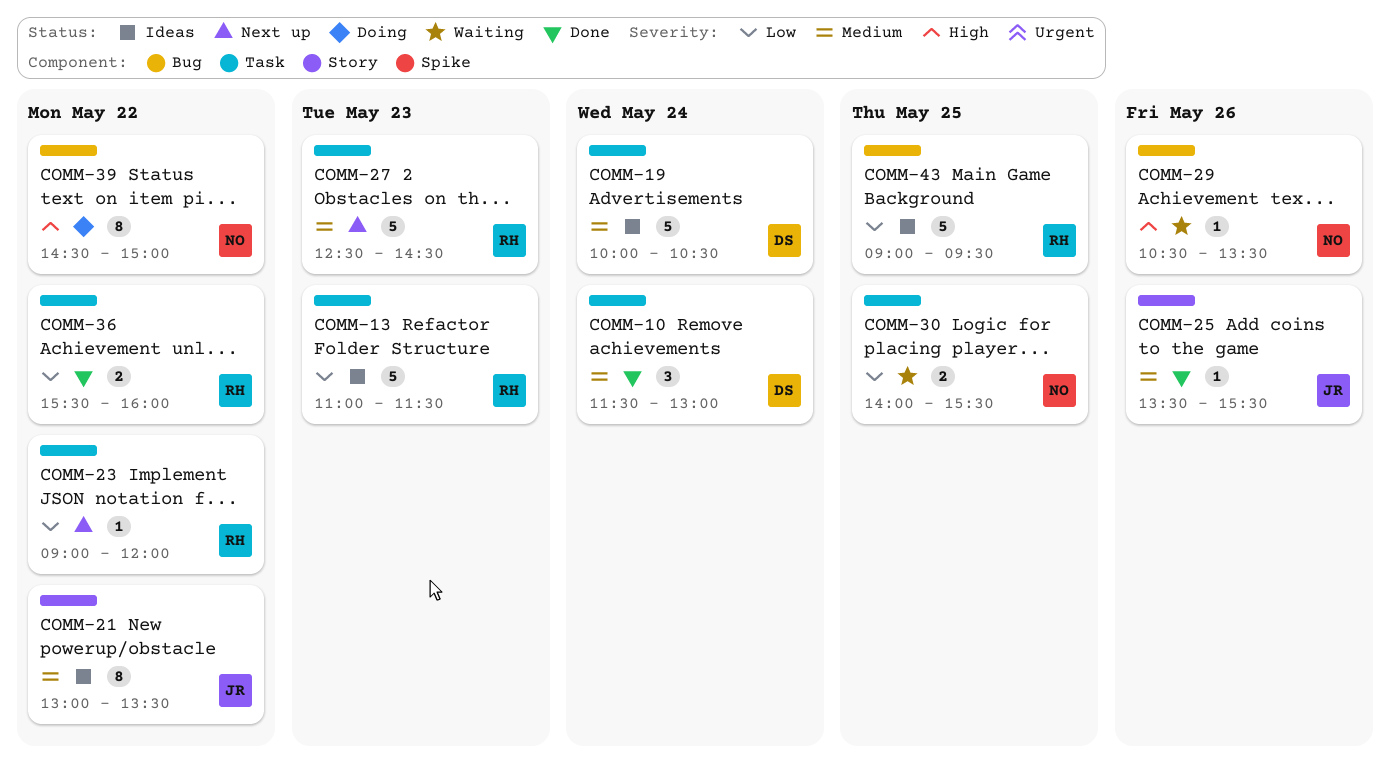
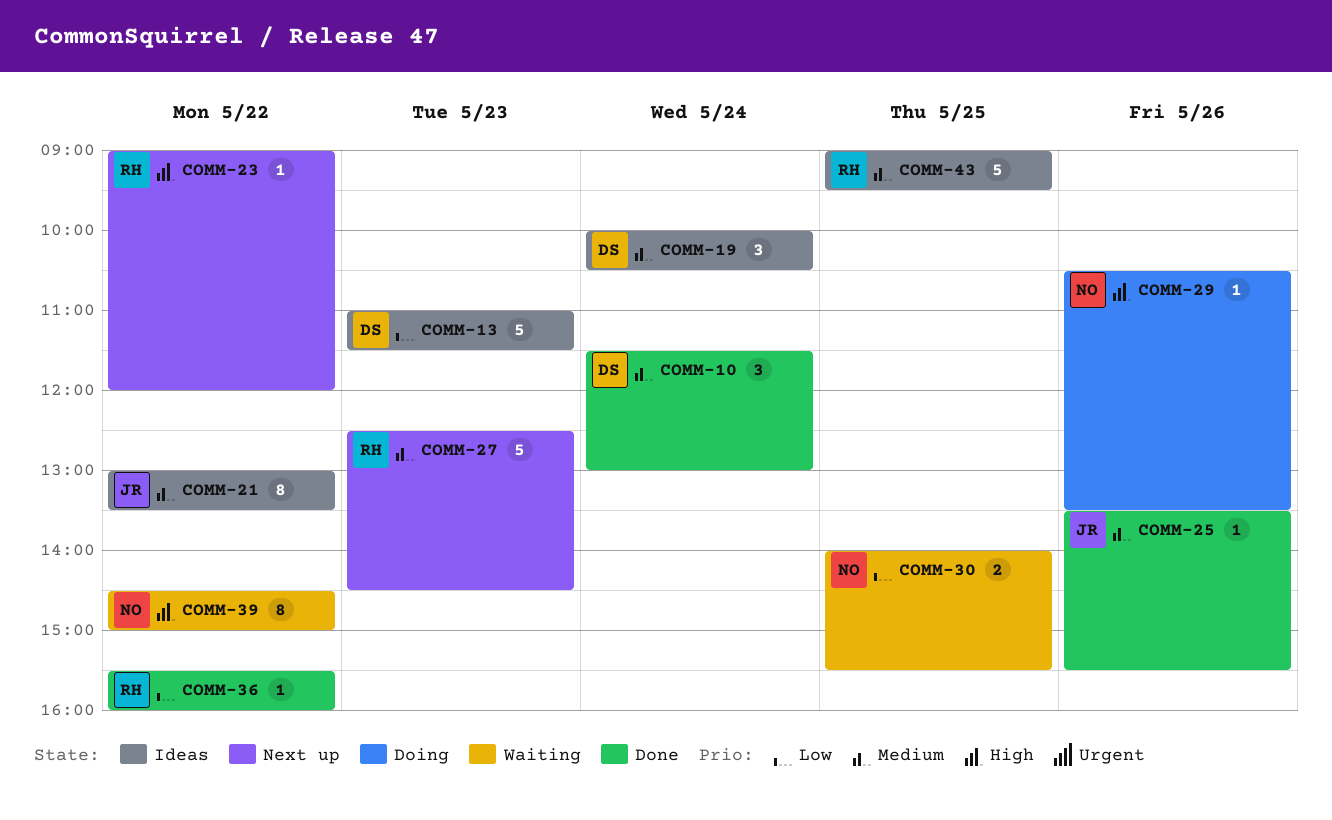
COMM-13, owner: RH -> DS
COMM-19, estimate: 5 -> 3
COMM-23, priority: Low -> High
COMM-29, status: Waiting -> Doing
COMM-36, estimate: 2 -> 1
COMM-39, status: Doing -> Waiting
COMM-43, priority: Low -> Medium

